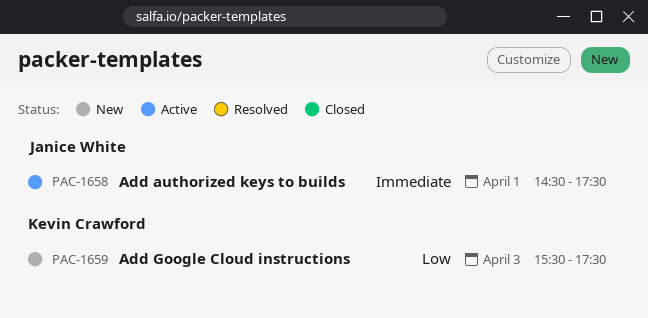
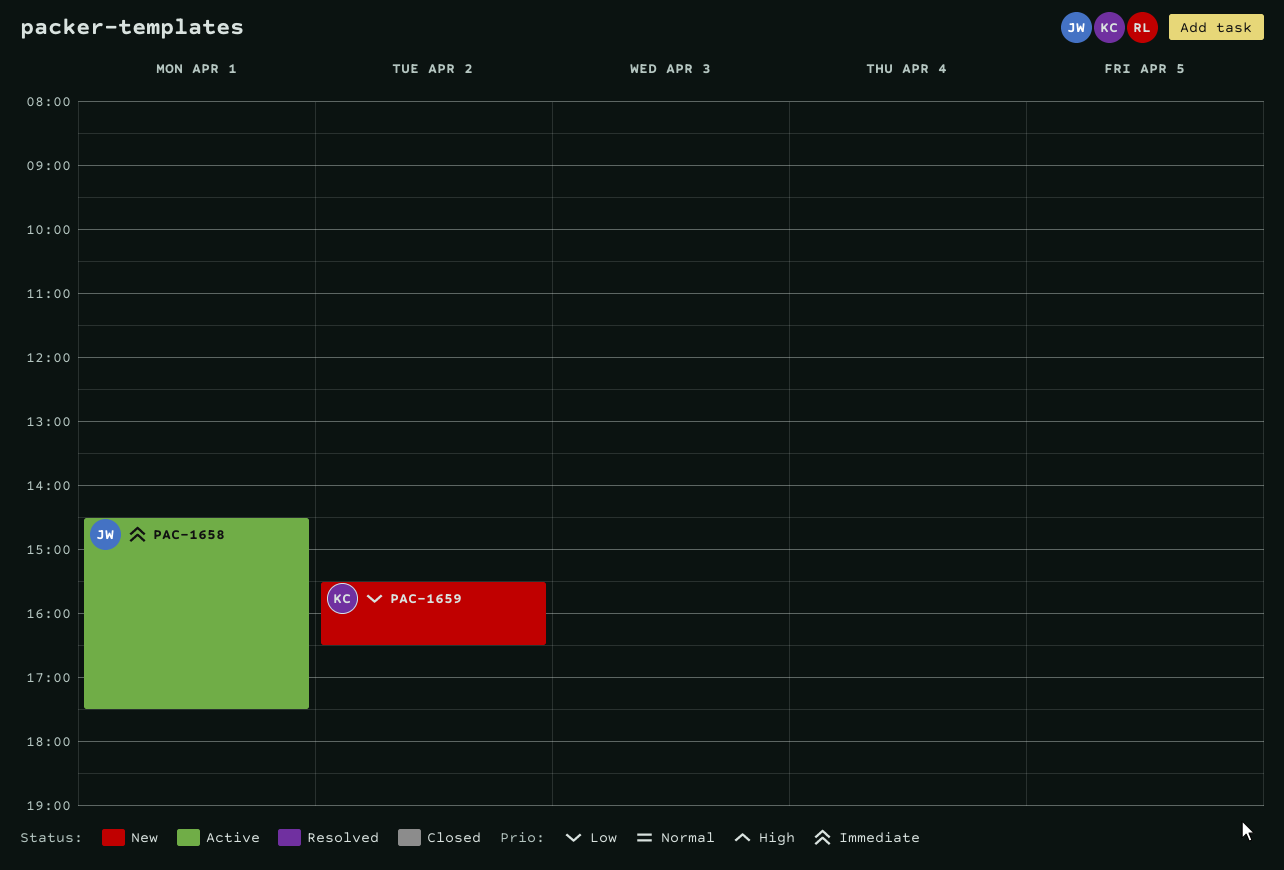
PAC-1659, day: Apr 3 -> Apr 2
PAC-1659, ends: 17:30 -> 16:30

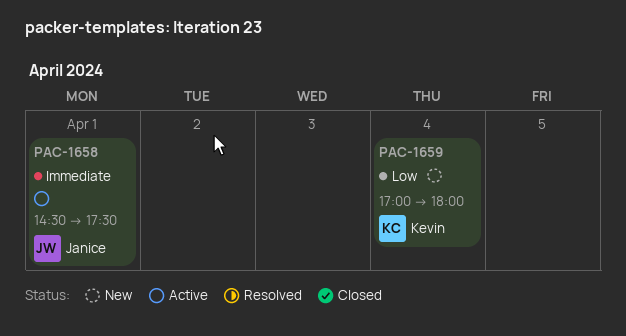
PAC-1659, day: Apr 2 -> Apr 4
PAC-1659, begins: 15:30 -> 17:00
PAC-1659, ends: 16:30 -> 18:00

